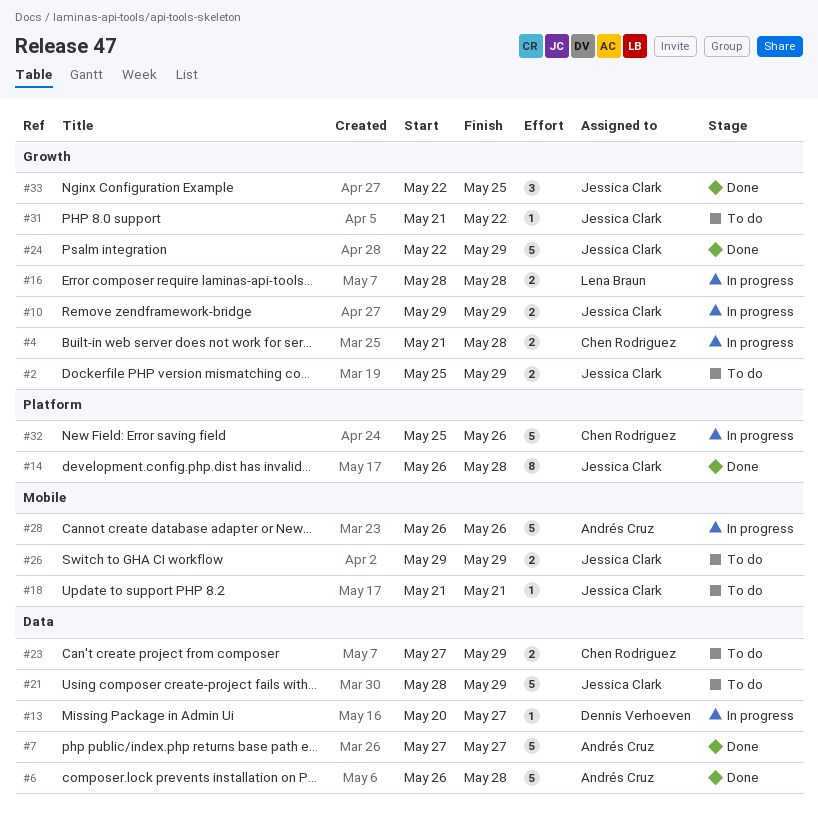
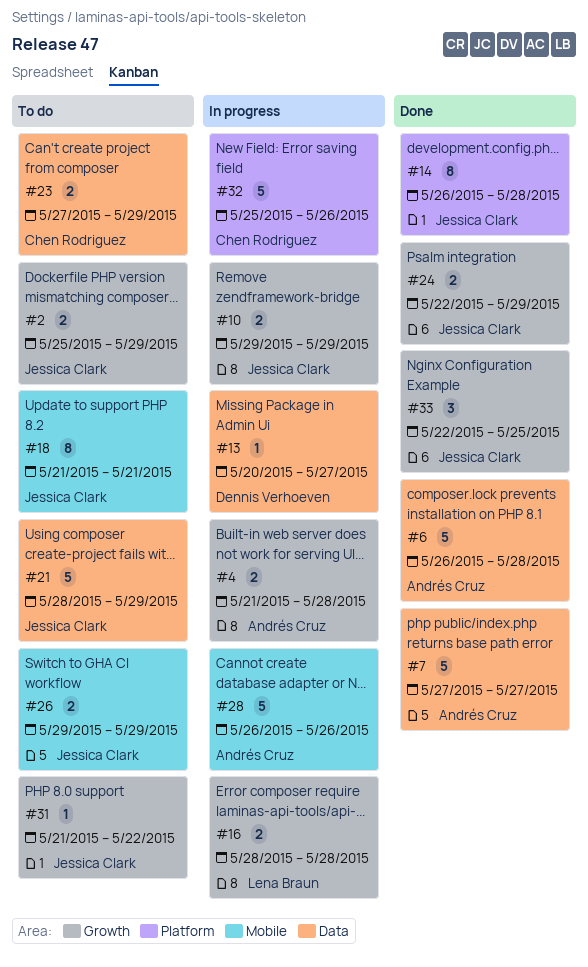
#4, owner: Chen Rodriguez -> Andrés Cruz
#18, estimate: 1 -> 8
#24, estimate: 5 -> 2

